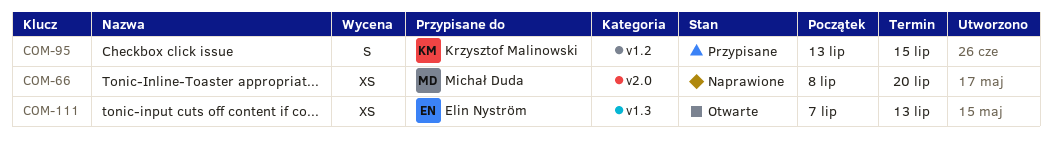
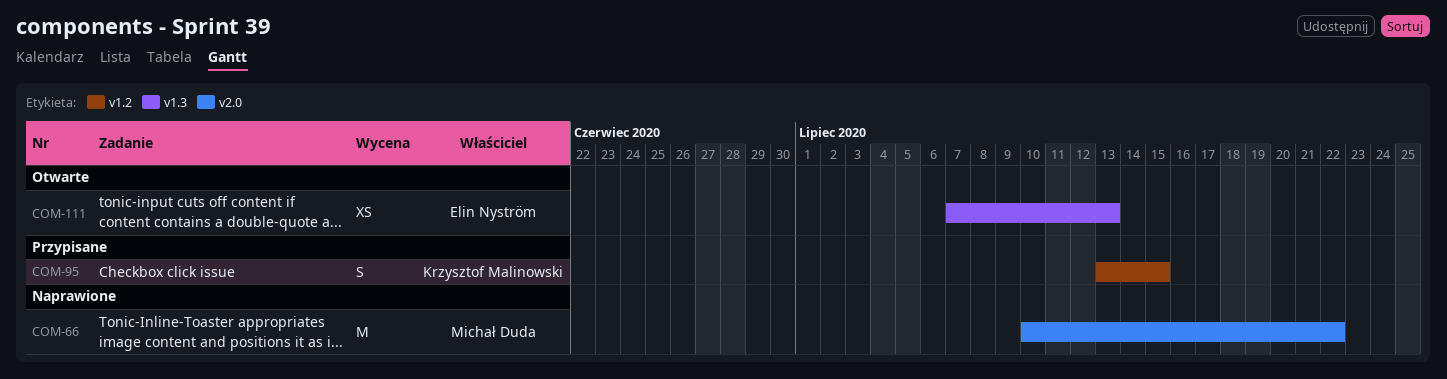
COM-66, estimate: XS -> M
COM-66, start: Jul 8 -> Jul 10
COM-66, due: Jul 20 -> Jul 22

